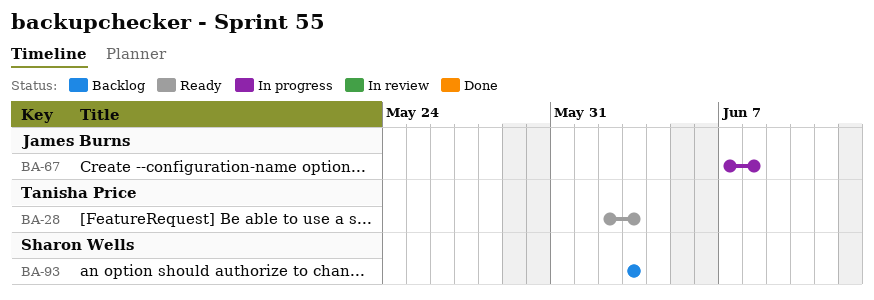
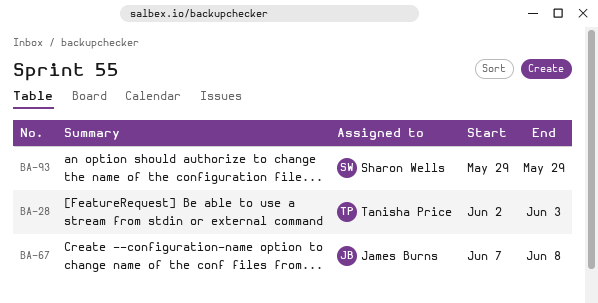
BA-93, start: Jun 3 -> May 29
BA-93, due: Jun 3 -> May 29

